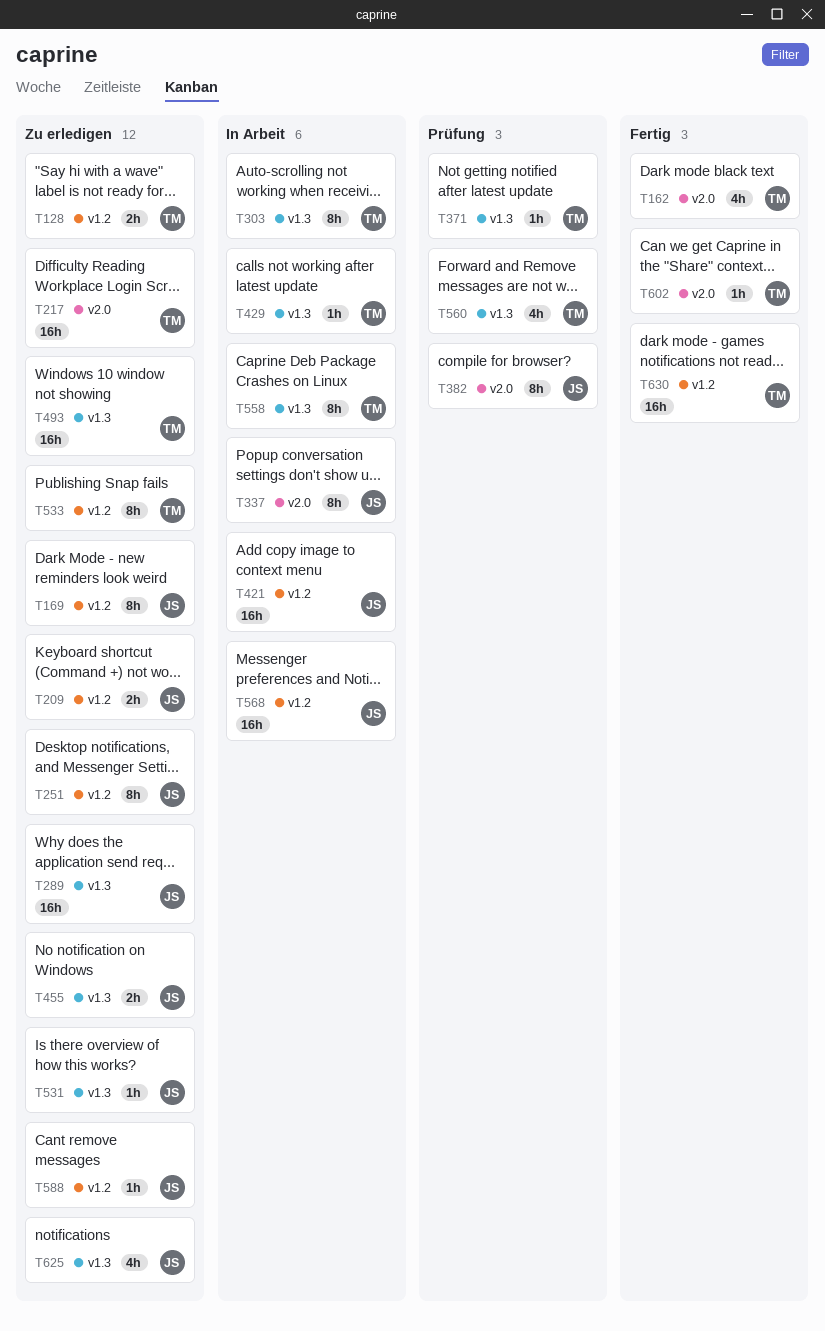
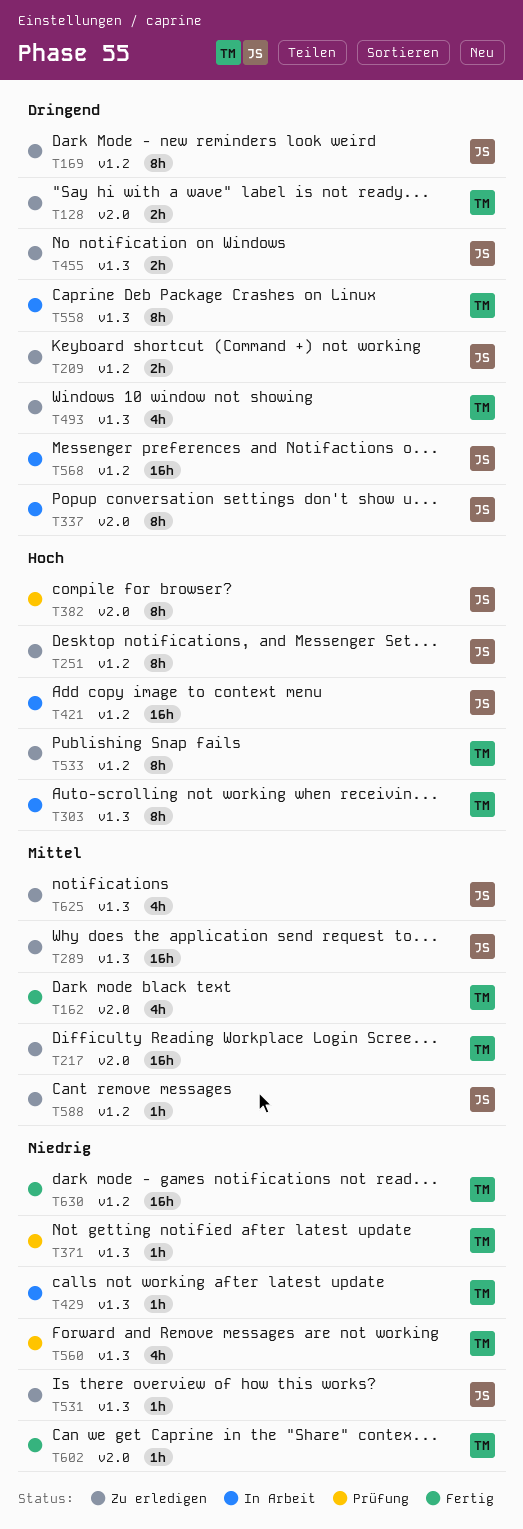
T128, label: v1.2 -> v2.0
T493, estimate: 16h -> 4h

